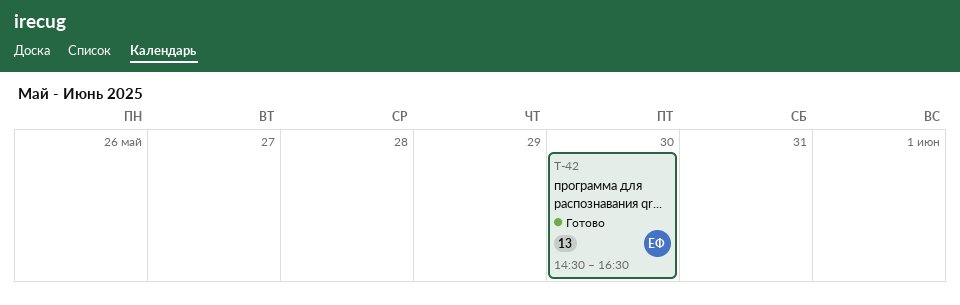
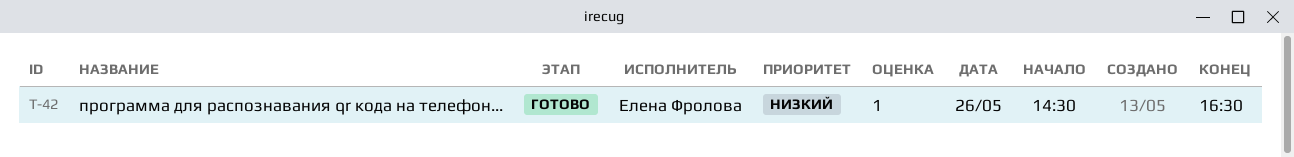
T-42, estimate: 13 -> 1
T-42, day: May 30 -> May 26

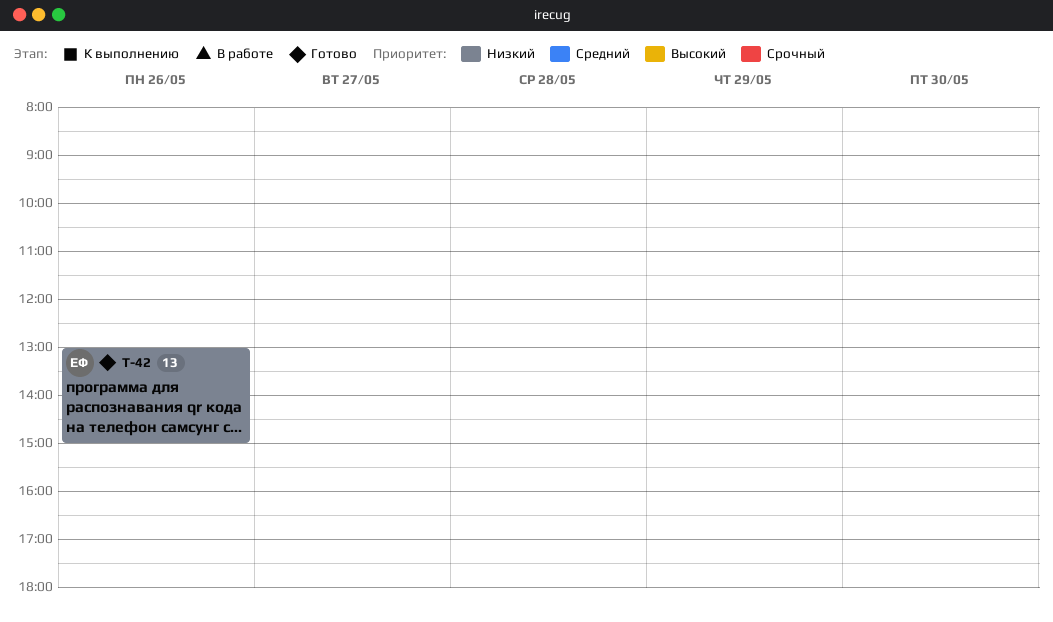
T-42, estimate: 1 -> 13
T-42, begins: 14:30 -> 13:00
T-42, ends: 16:30 -> 15:00

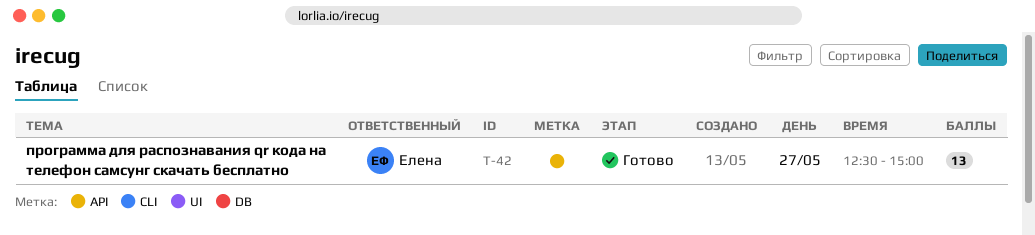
T-42, day: May 26 -> May 27
T-42, begins: 13:00 -> 12:30

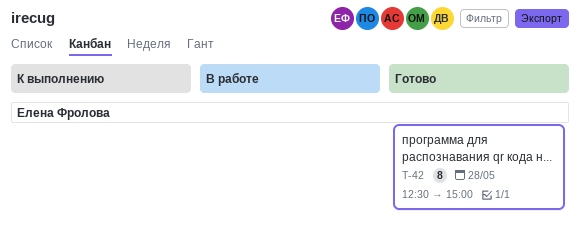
T-42, estimate: 13 -> 8
T-42, day: May 27 -> May 28

